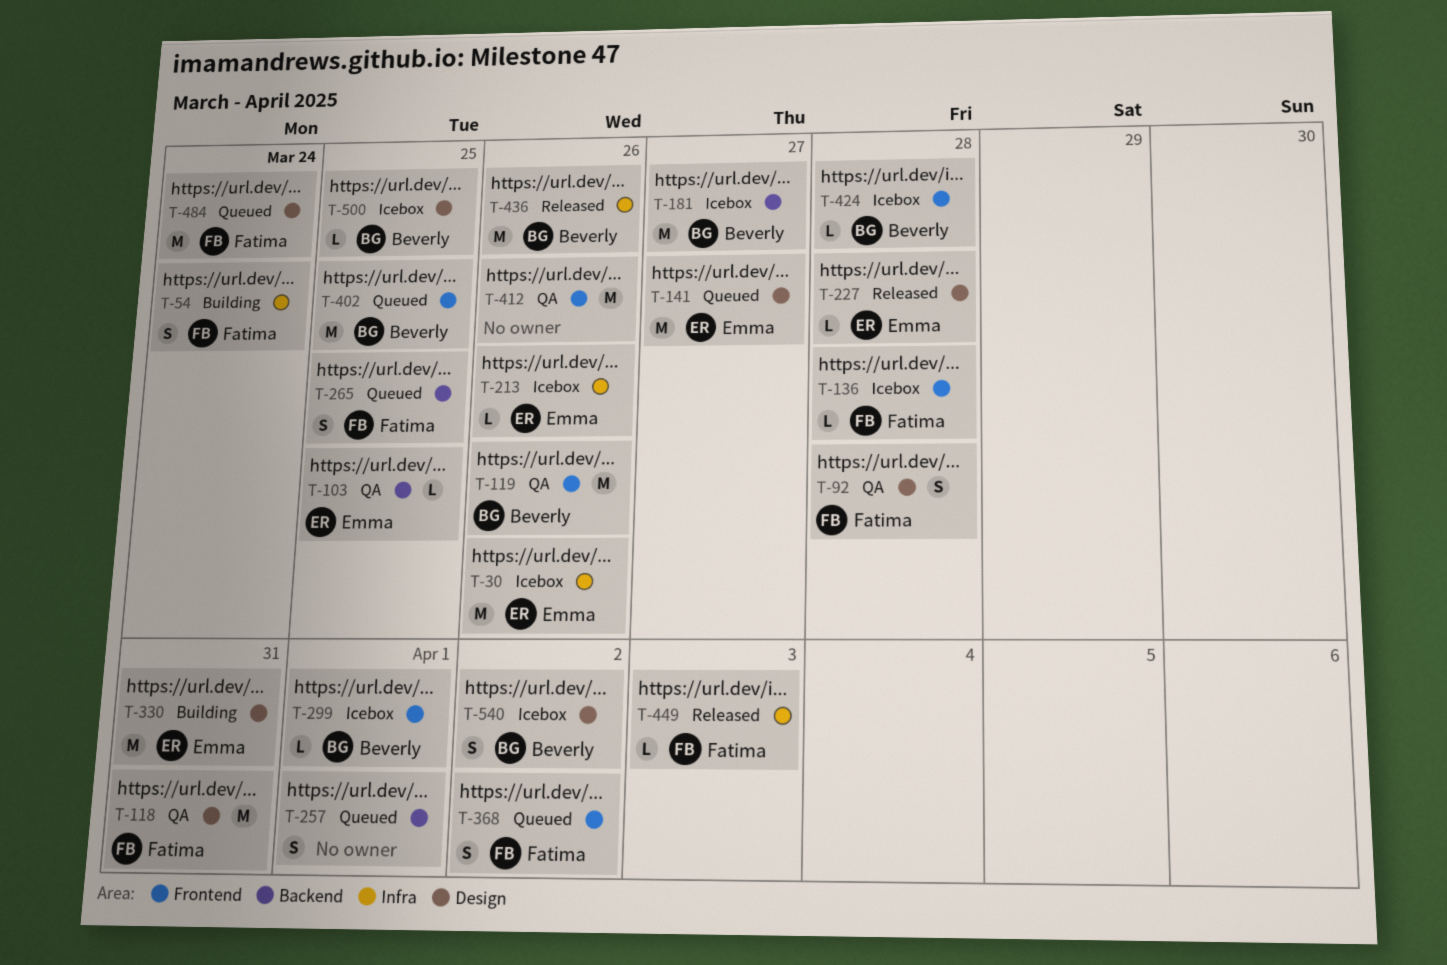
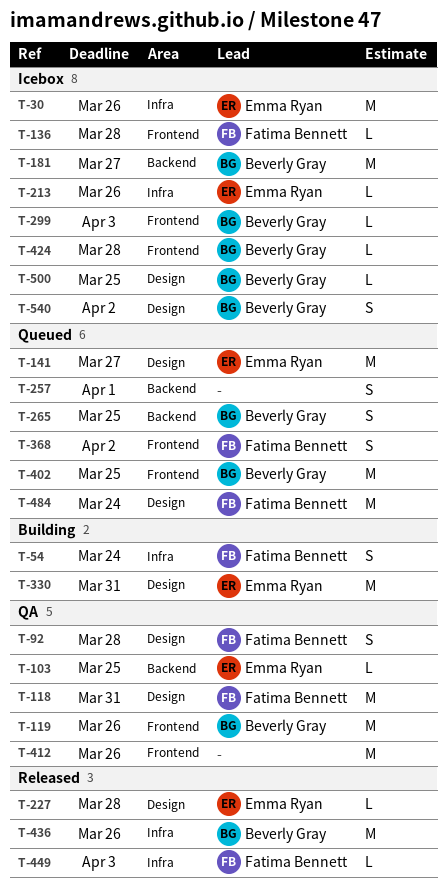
T-265, owner: Fatima Bennett -> Beverly Gray
T-299, due: Apr 1 -> Apr 3

